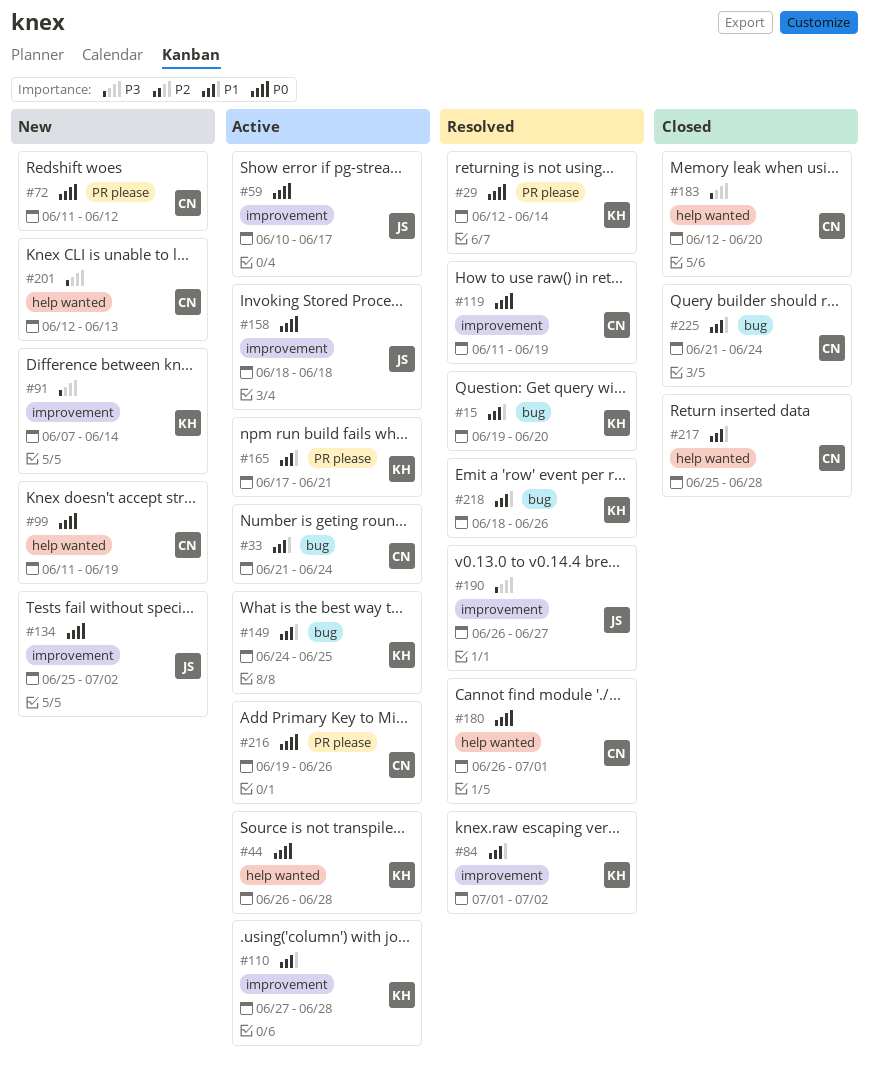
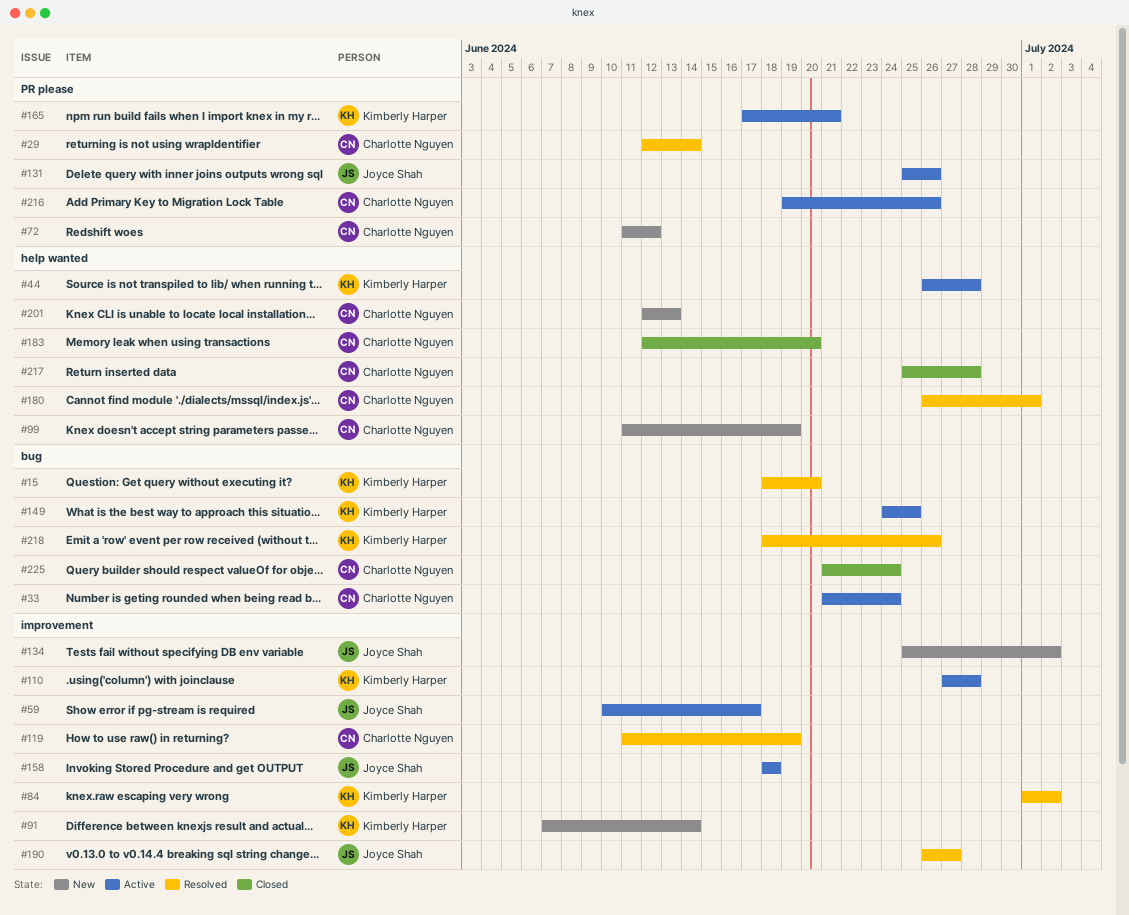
#15, start: Jun 19 -> Jun 18
#29, owner: Kimberly Harper -> Charlotte Nguyen
#131: none -> present

